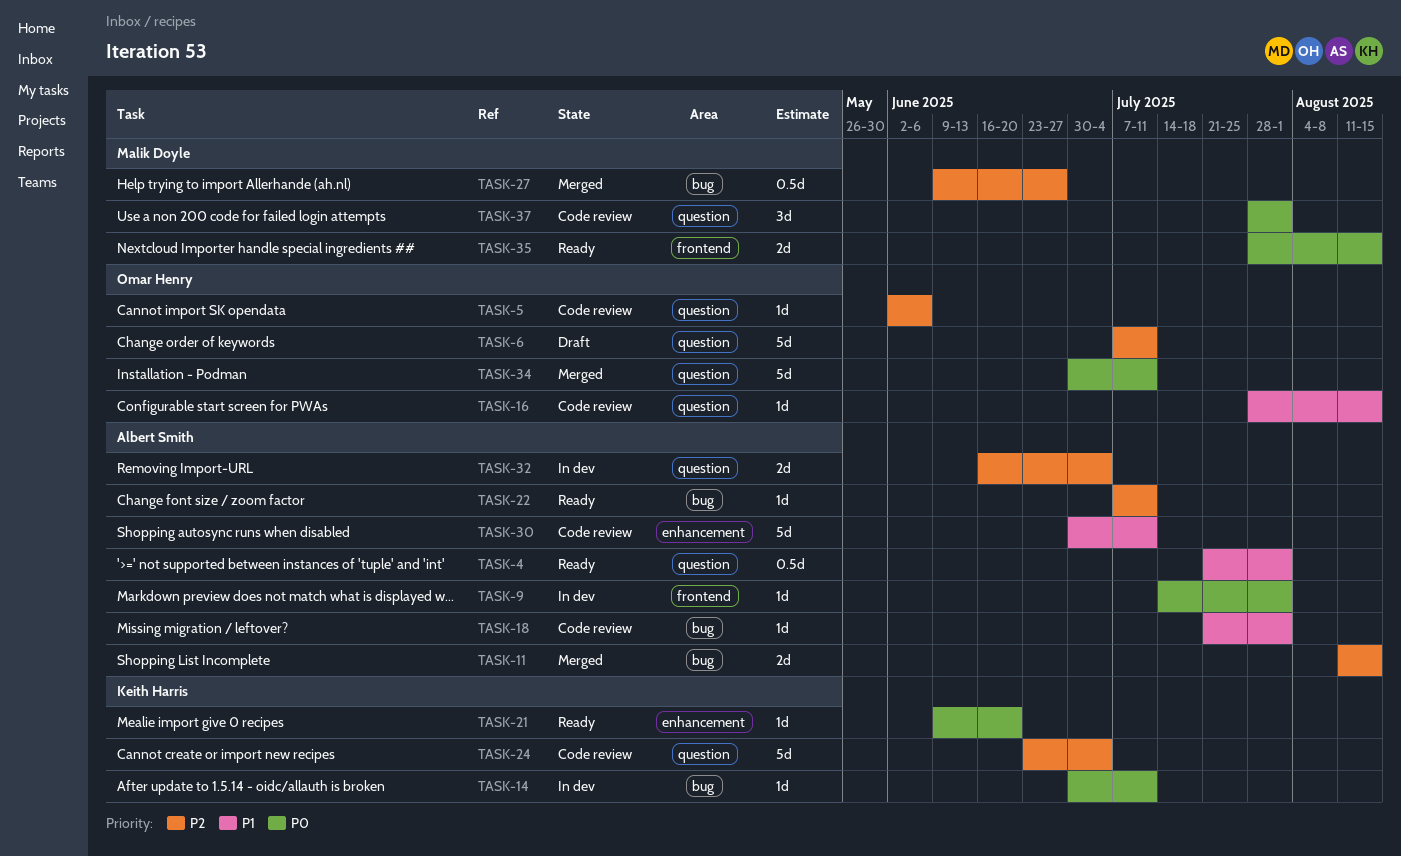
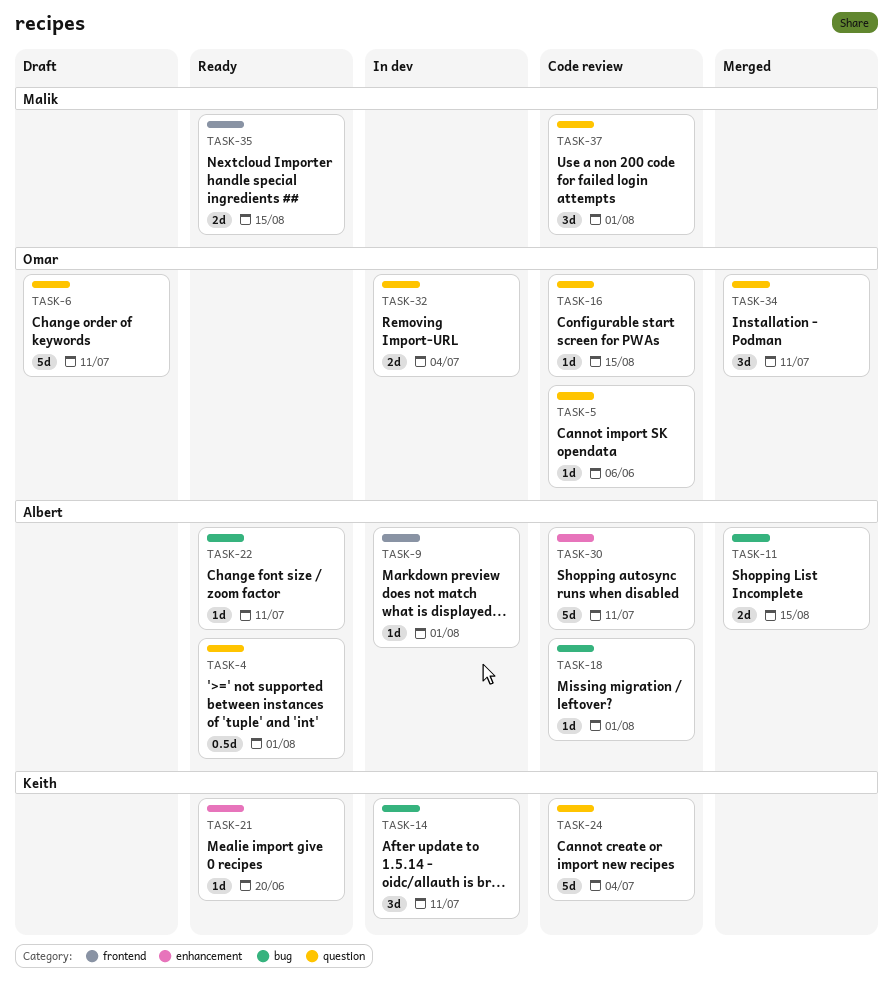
TASK-14, estimate: 1d -> 3d
TASK-27: present -> none
TASK-32, owner: Albert Smith -> Omar Henry
TASK-34, estimate: 5d -> 3d

